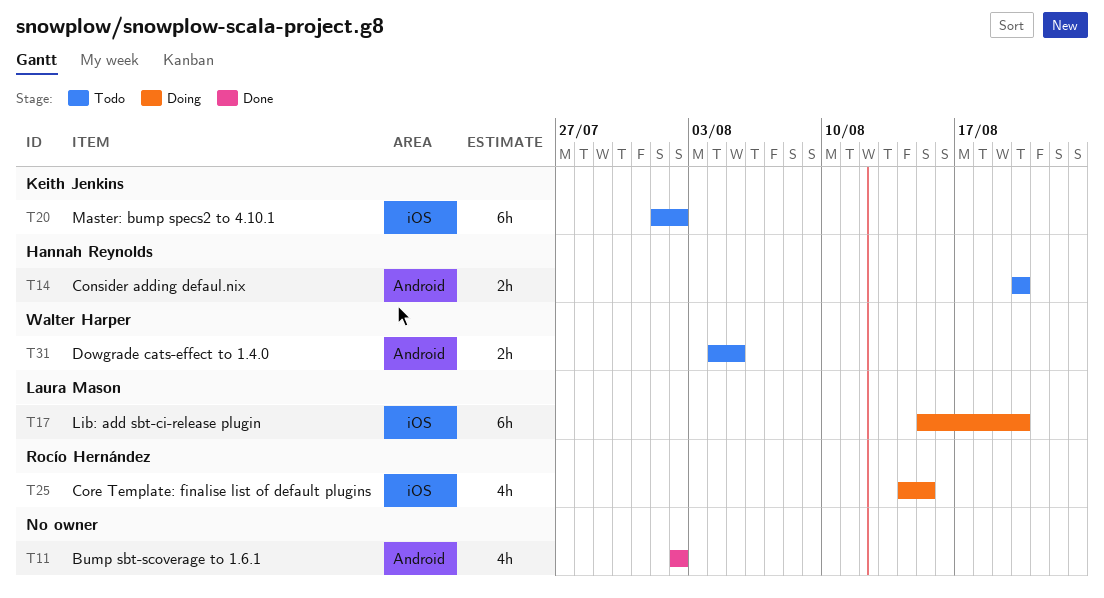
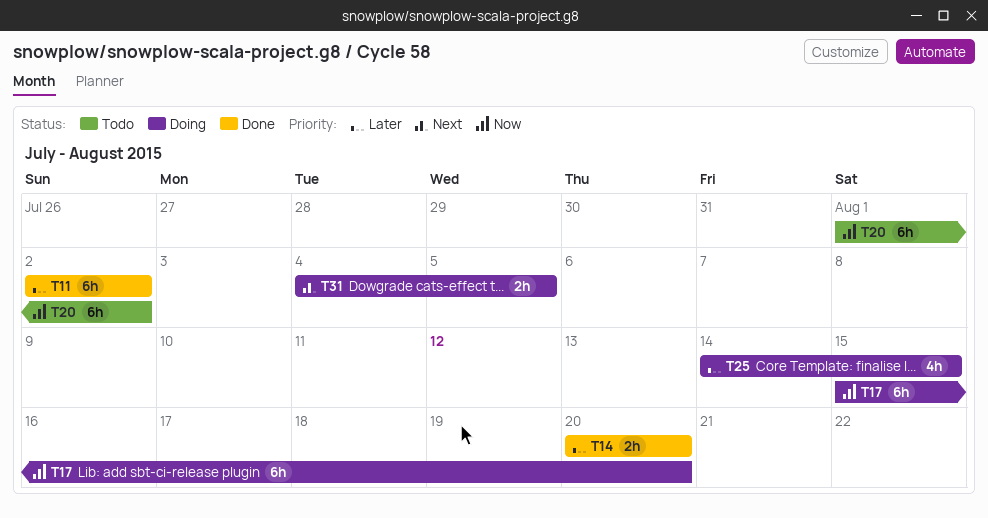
T11, estimate: 4h -> 6h
T14, status: Todo -> Done
T31, status: Todo -> Doing

